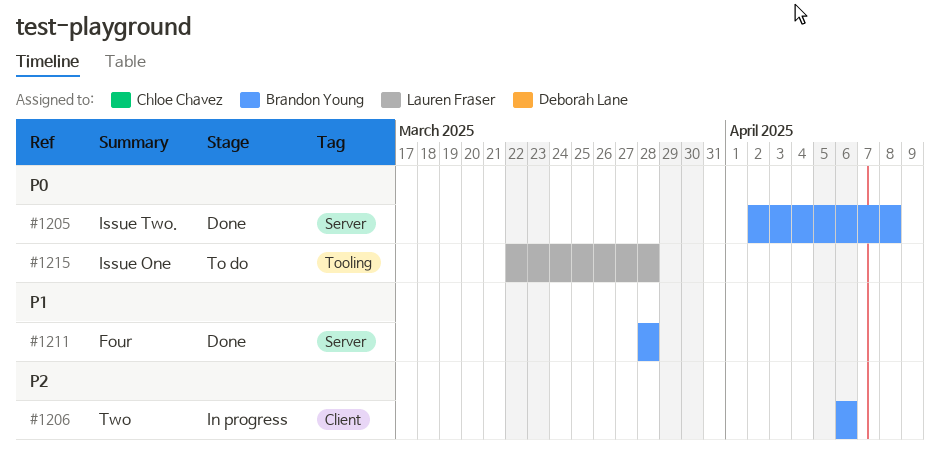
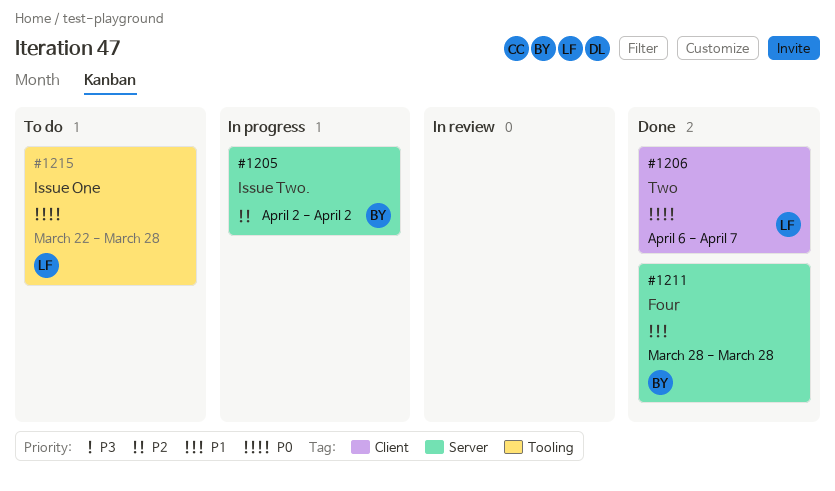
#1205, status: Done -> In progress
#1205, priority: P0 -> P2
#1205, due: Apr 8 -> Apr 2
#1206, status: In progress -> Done
#1206, owner: Brandon Young -> Lauren Fraser
#1206, priority: P2 -> P0
#1206, due: Apr 6 -> Apr 7

